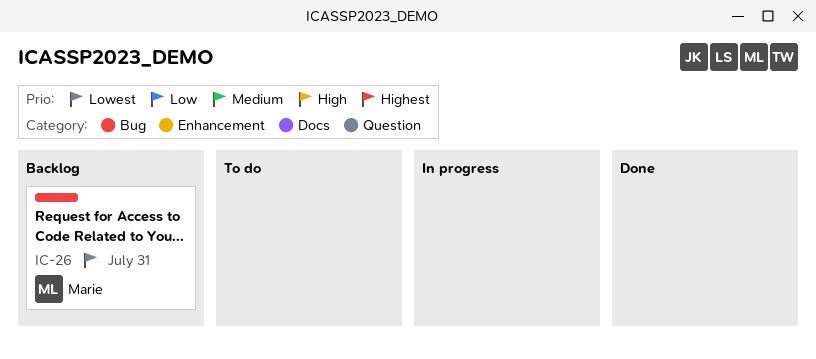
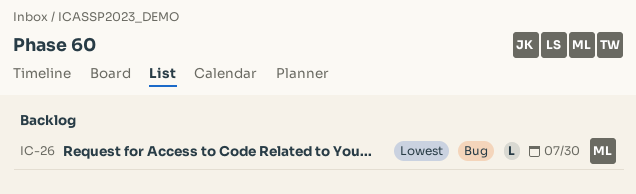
IC-26, due: Jul 31 -> Jul 30

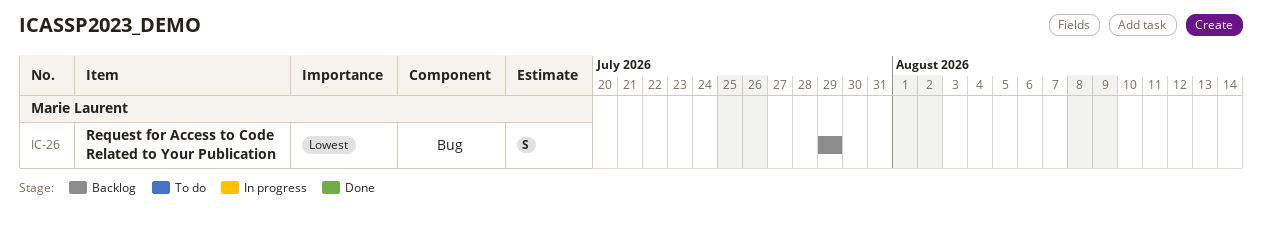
IC-26, estimate: L -> S
IC-26, due: Jul 30 -> Jul 29

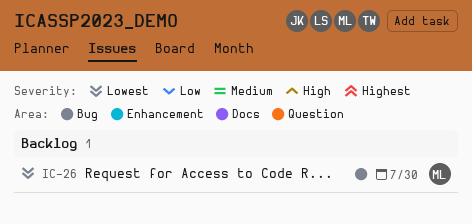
IC-26, due: Jul 29 -> Jul 30

